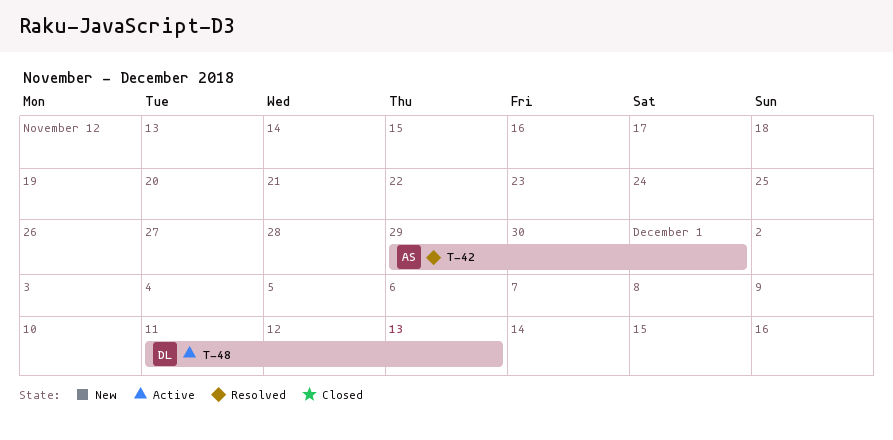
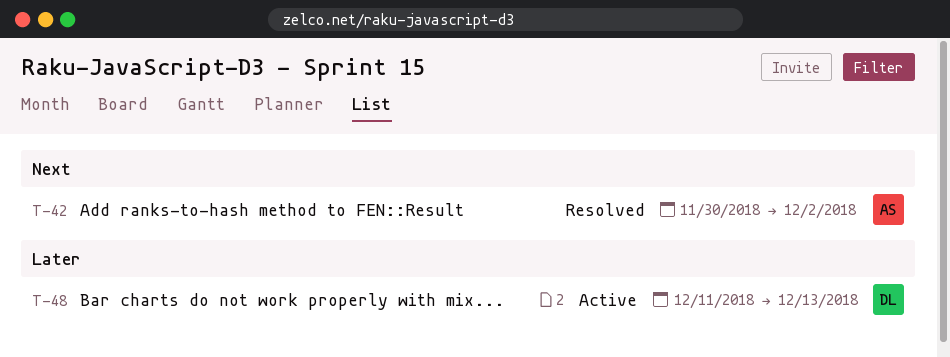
T-42, start: Nov 29 -> Nov 30
T-42, due: Dec 1 -> Dec 2

